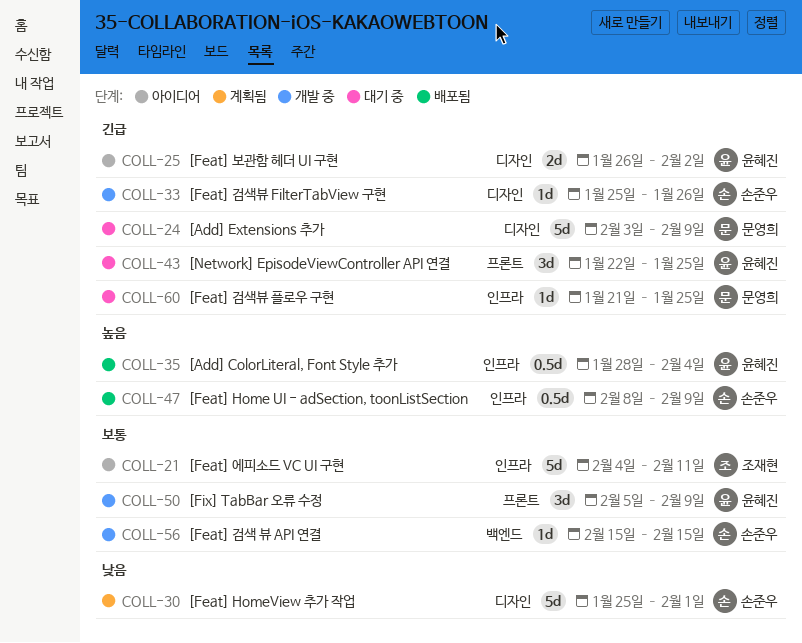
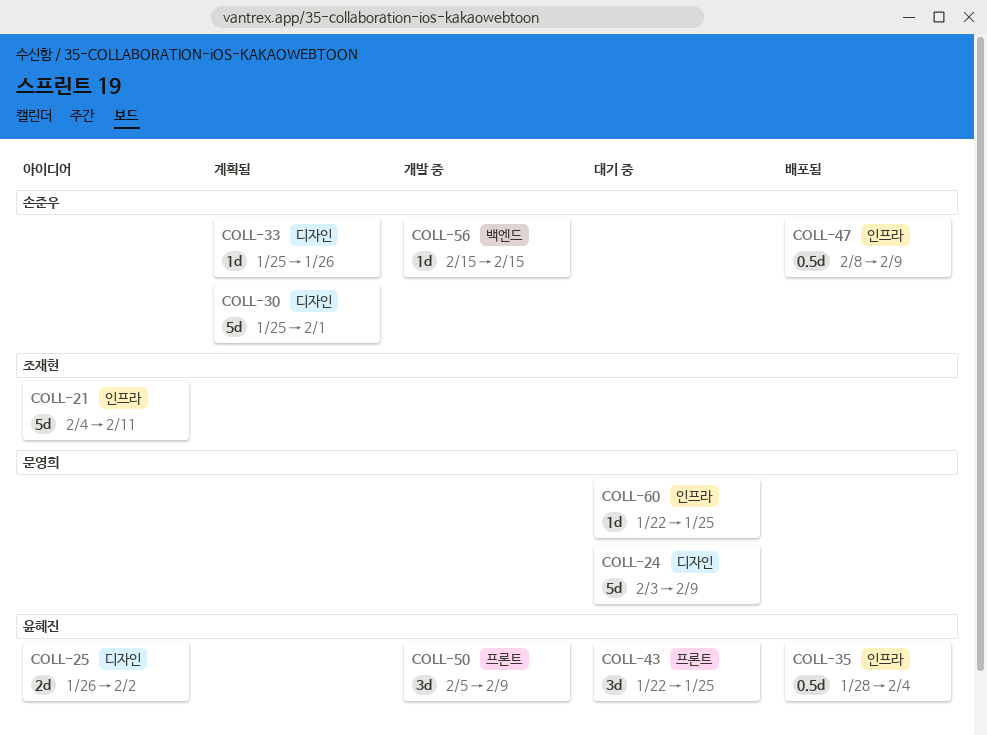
COLL-33, status: 개발 중 -> 계획됨
COLL-60, start: Jan 21 -> Jan 22

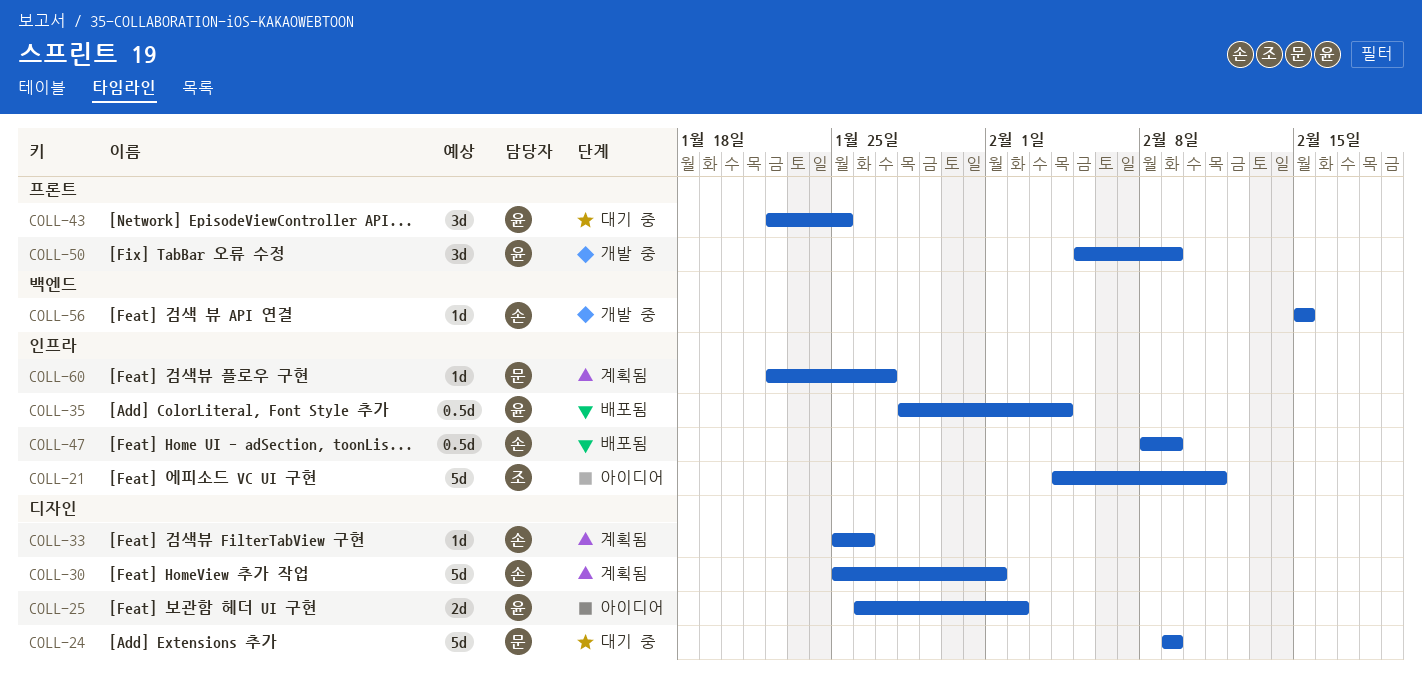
COLL-24, start: Feb 3 -> Feb 9
COLL-60, status: 대기 중 -> 계획됨
COLL-60, due: Jan 25 -> Jan 27

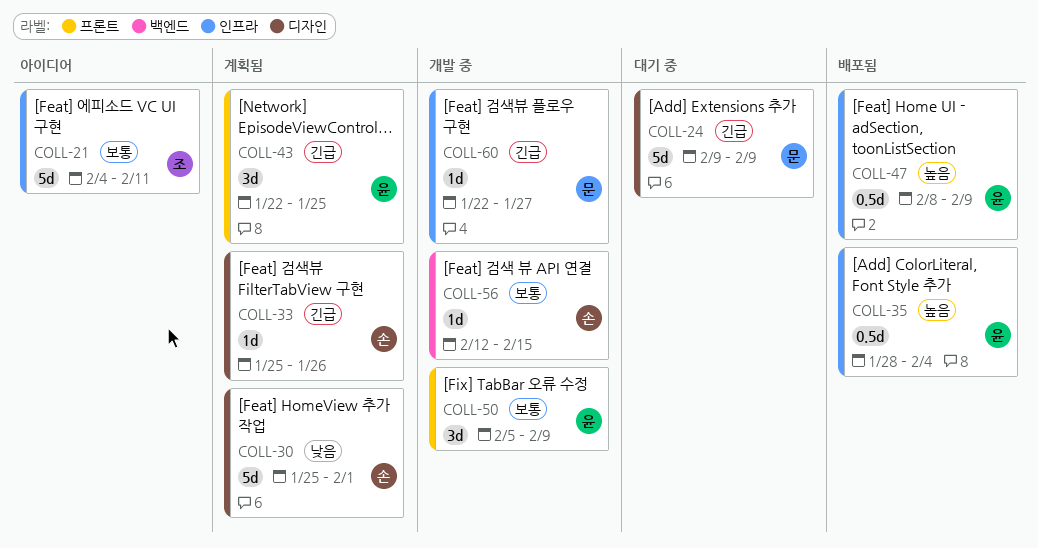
COLL-25: present -> none
COLL-43, status: 대기 중 -> 계획됨
COLL-47, owner: 손 -> 윤
COLL-56, start: Feb 15 -> Feb 12
COLL-60, status: 계획됨 -> 개발 중

